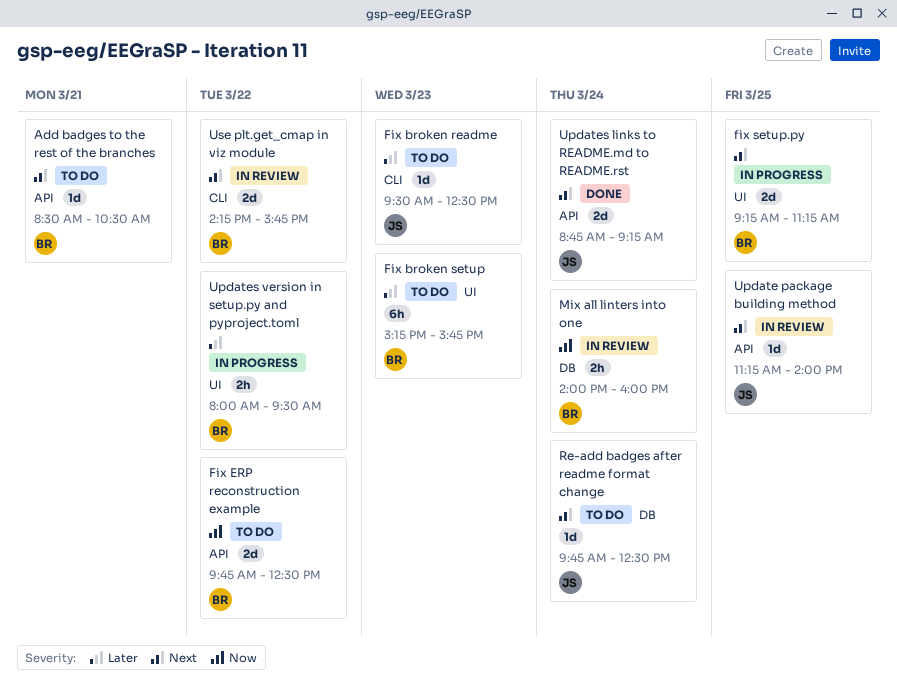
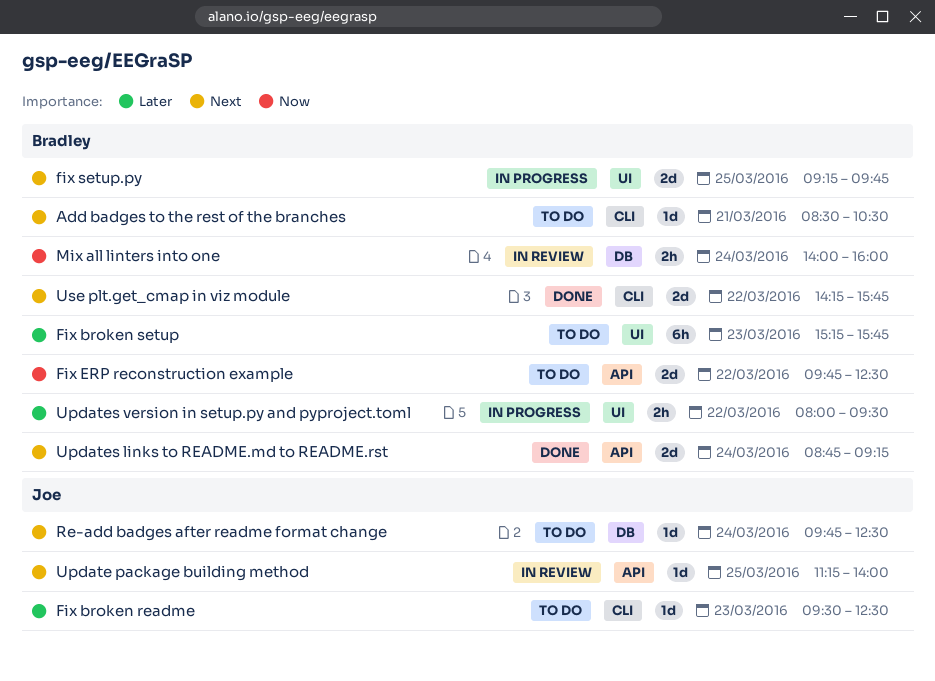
Add badges to the rest of the branches, label: API -> CLI
fix setup.py, ends: 11:15 -> 09:45
Updates links to README.md to README.rst, owner: Joe -> Bradley
Use plt.get_cmap in viz module, status: In review -> Done

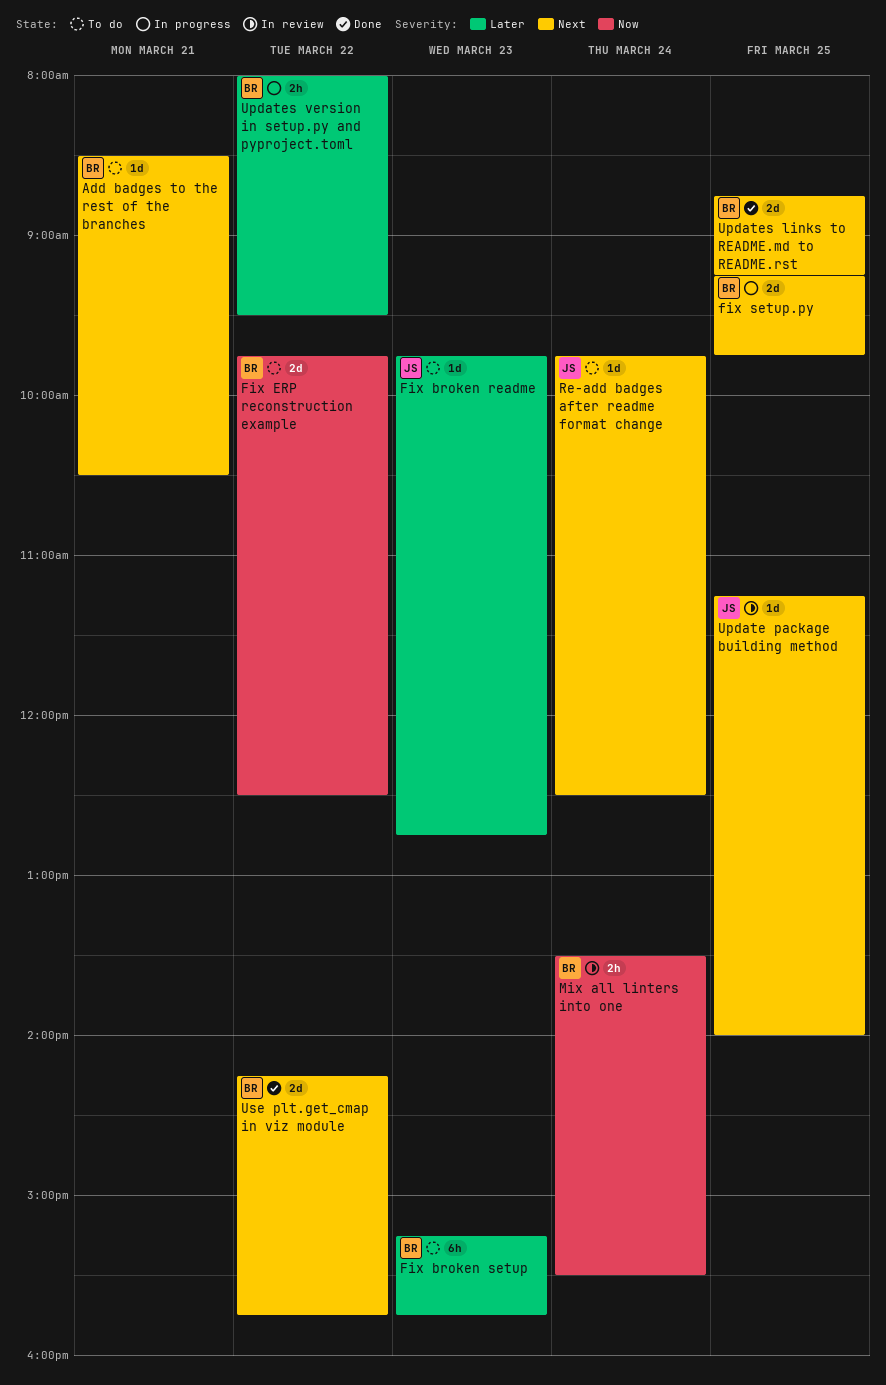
Fix broken readme, begins: 09:30 -> 09:45
Fix broken readme, ends: 12:30 -> 12:45
Mix all linters into one, begins: 14:00 -> 13:30
Mix all linters into one, ends: 16:00 -> 15:30
Updates links to README.md to README.rst, day: Mar 24 -> Mar 25

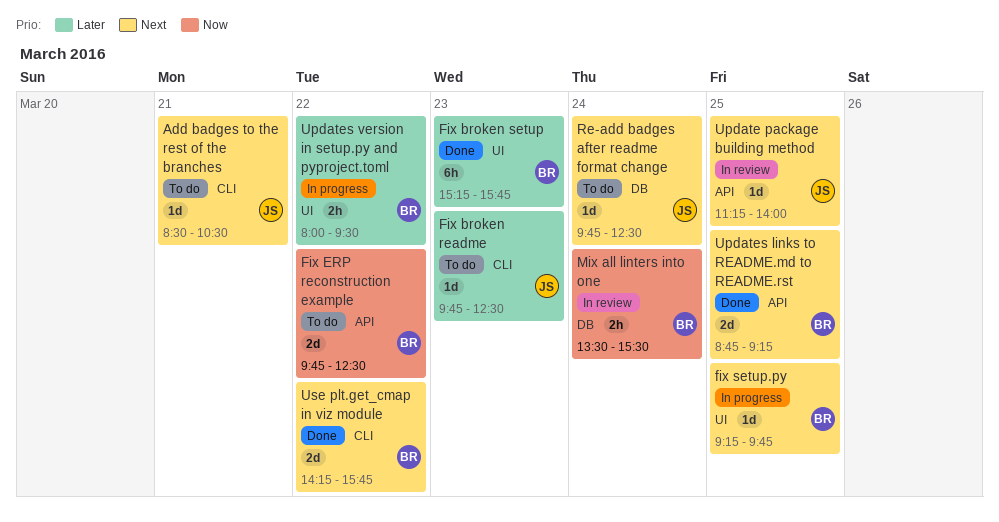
Add badges to the rest of the branches, owner: BR -> JS
Fix broken readme, ends: 12:45 -> 12:30
Fix broken setup, status: To do -> Done
fix setup.py, estimate: 2d -> 1d

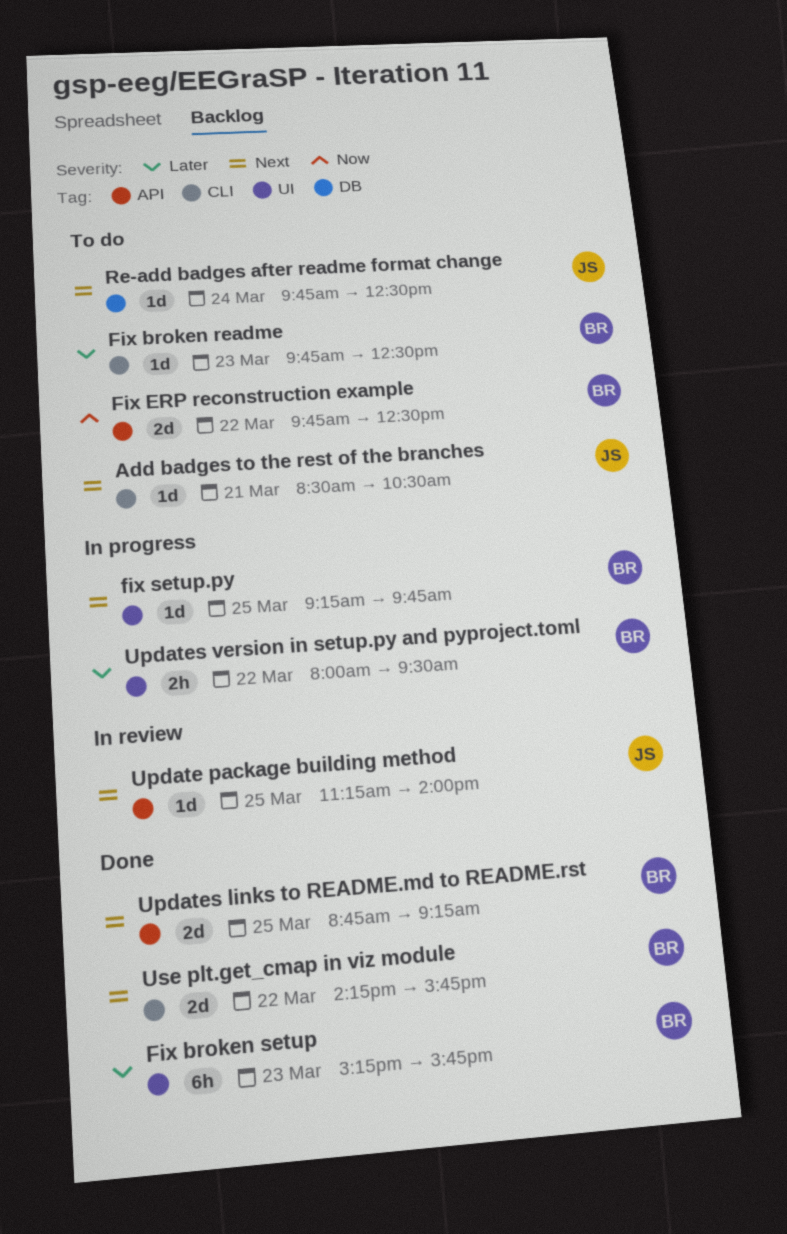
Fix broken readme, owner: JS -> BR
Mix all linters into one: present -> none

